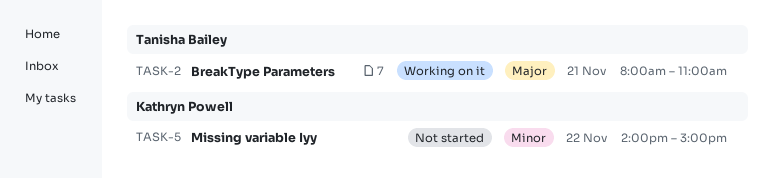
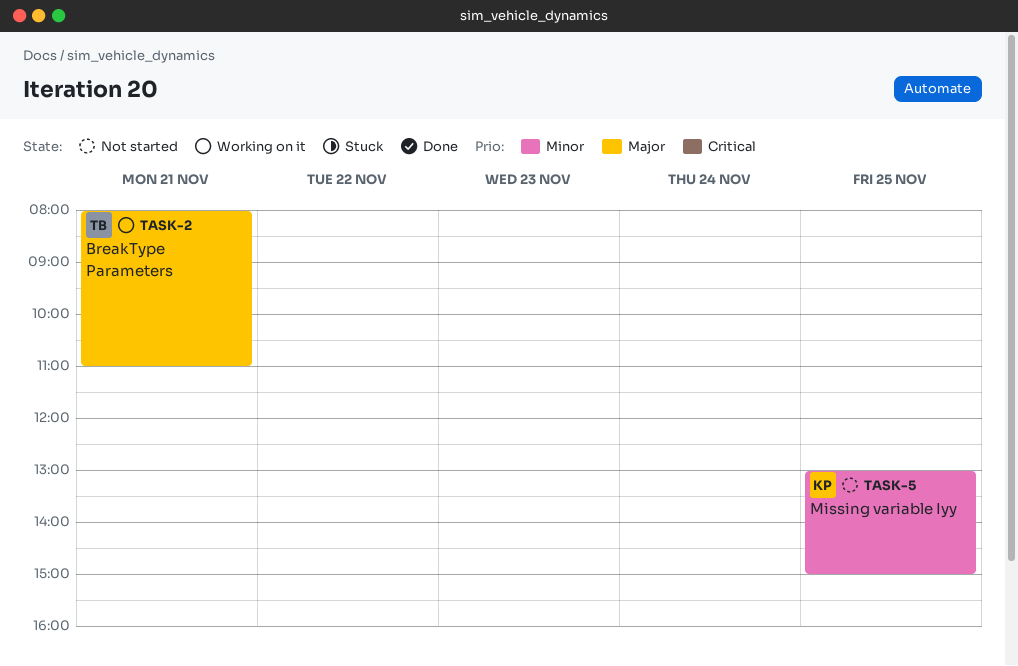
TASK-5, day: Nov 22 -> Nov 25
TASK-5, begins: 14:00 -> 13:00

